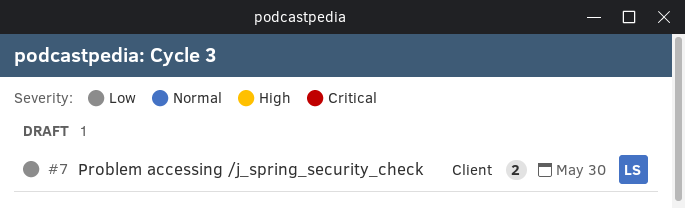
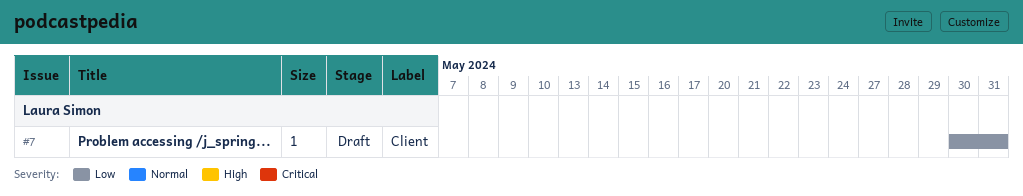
#7, estimate: 2 -> 1
#7, due: May 30 -> May 31

